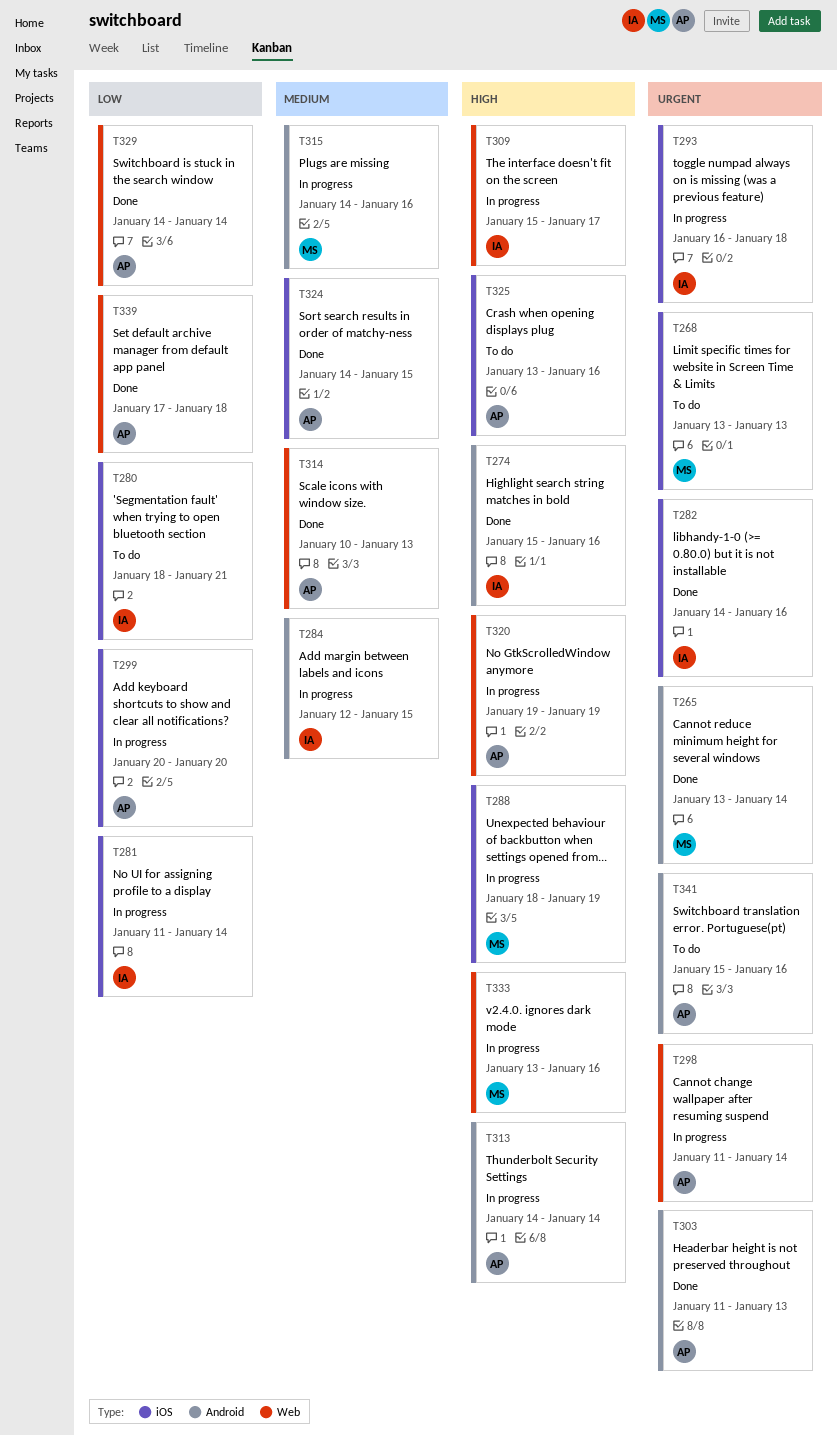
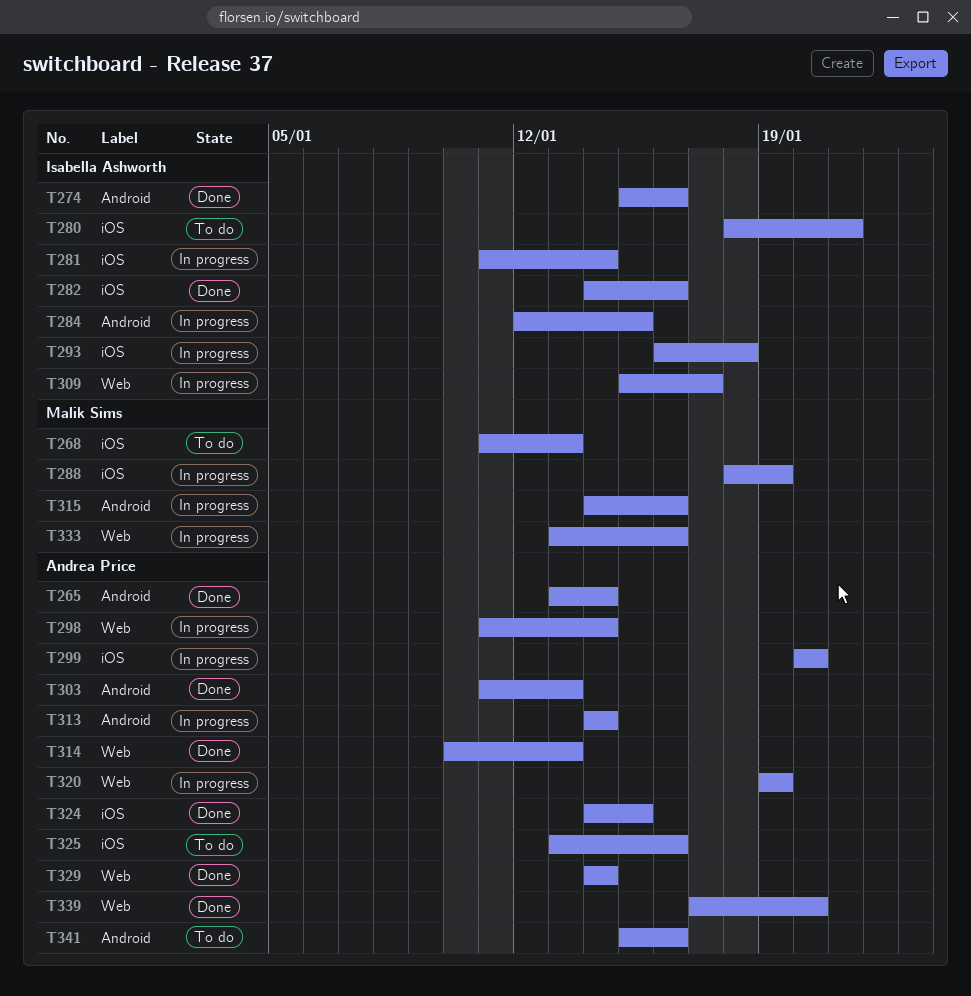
T265, owner: Malik Sims -> Andrea Price
T268, start: Jan 13 -> Jan 11
T339, due: Jan 18 -> Jan 20

